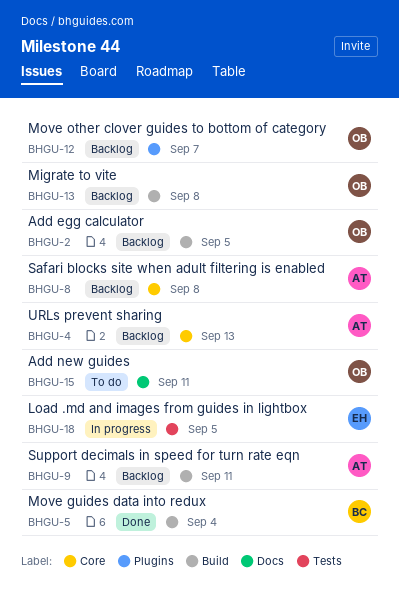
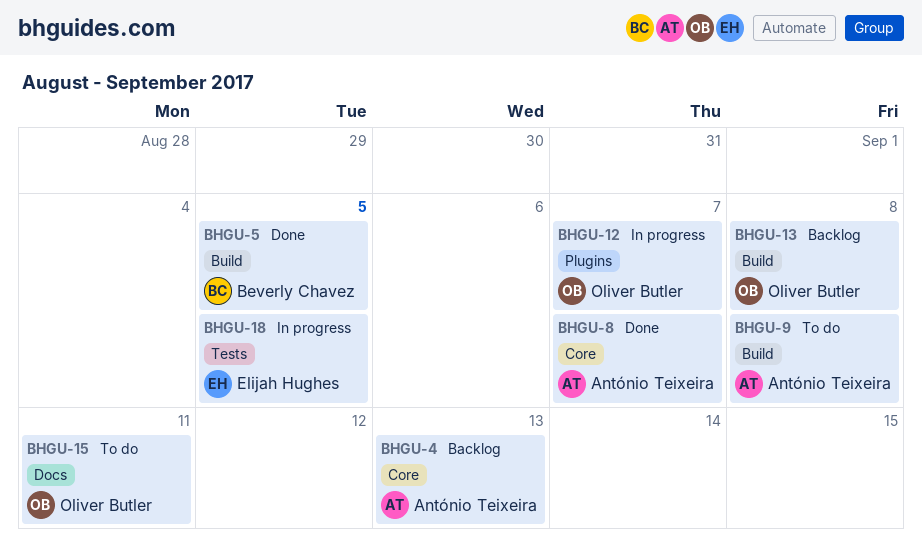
BHGU-2: present -> none
BHGU-5, due: Sep 4 -> Sep 5
BHGU-8, status: Backlog -> Done
BHGU-8, due: Sep 8 -> Sep 7
BHGU-9, status: Backlog -> To do
BHGU-9, due: Sep 11 -> Sep 8
BHGU-12, status: Backlog -> In progress

